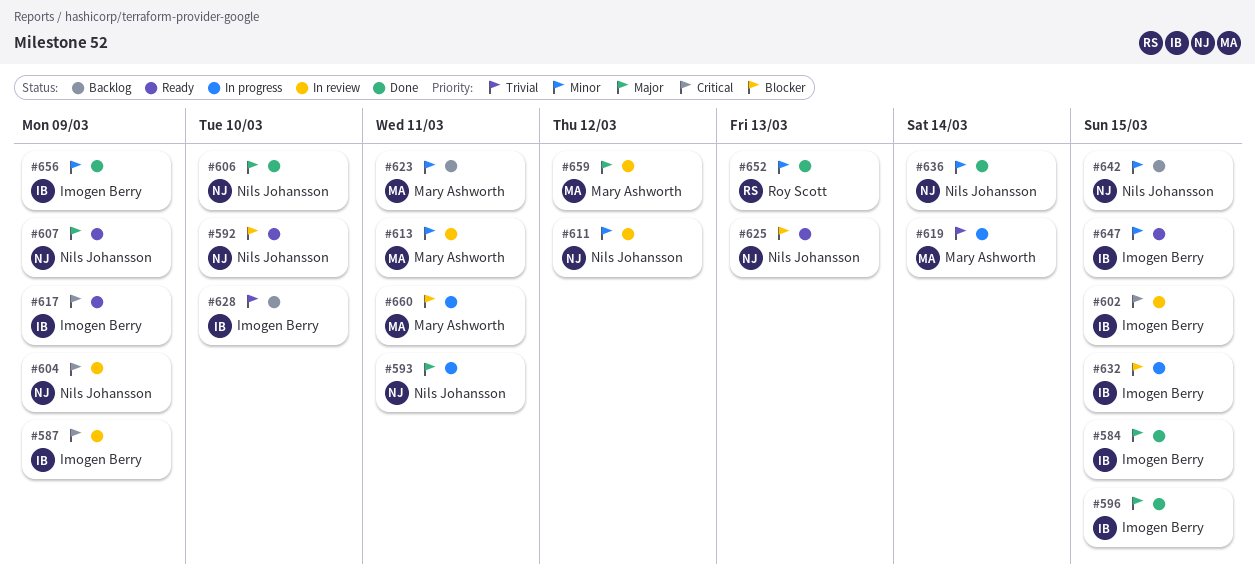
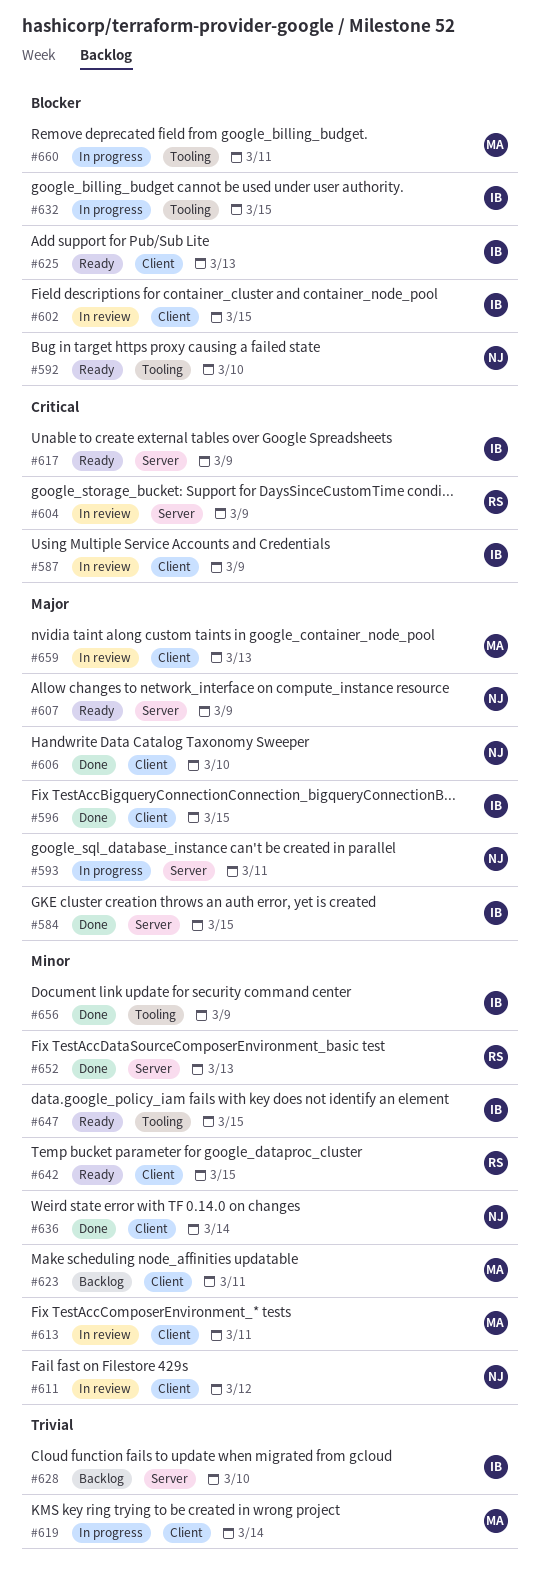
#602, priority: Critical -> Blocker
#604, owner: Nils Johansson -> Roy Scott
#625, owner: Nils Johansson -> Imogen Berry
#642, status: Backlog -> Ready
#642, owner: Nils Johansson -> Roy Scott
#659, due: Mar 12 -> Mar 13

